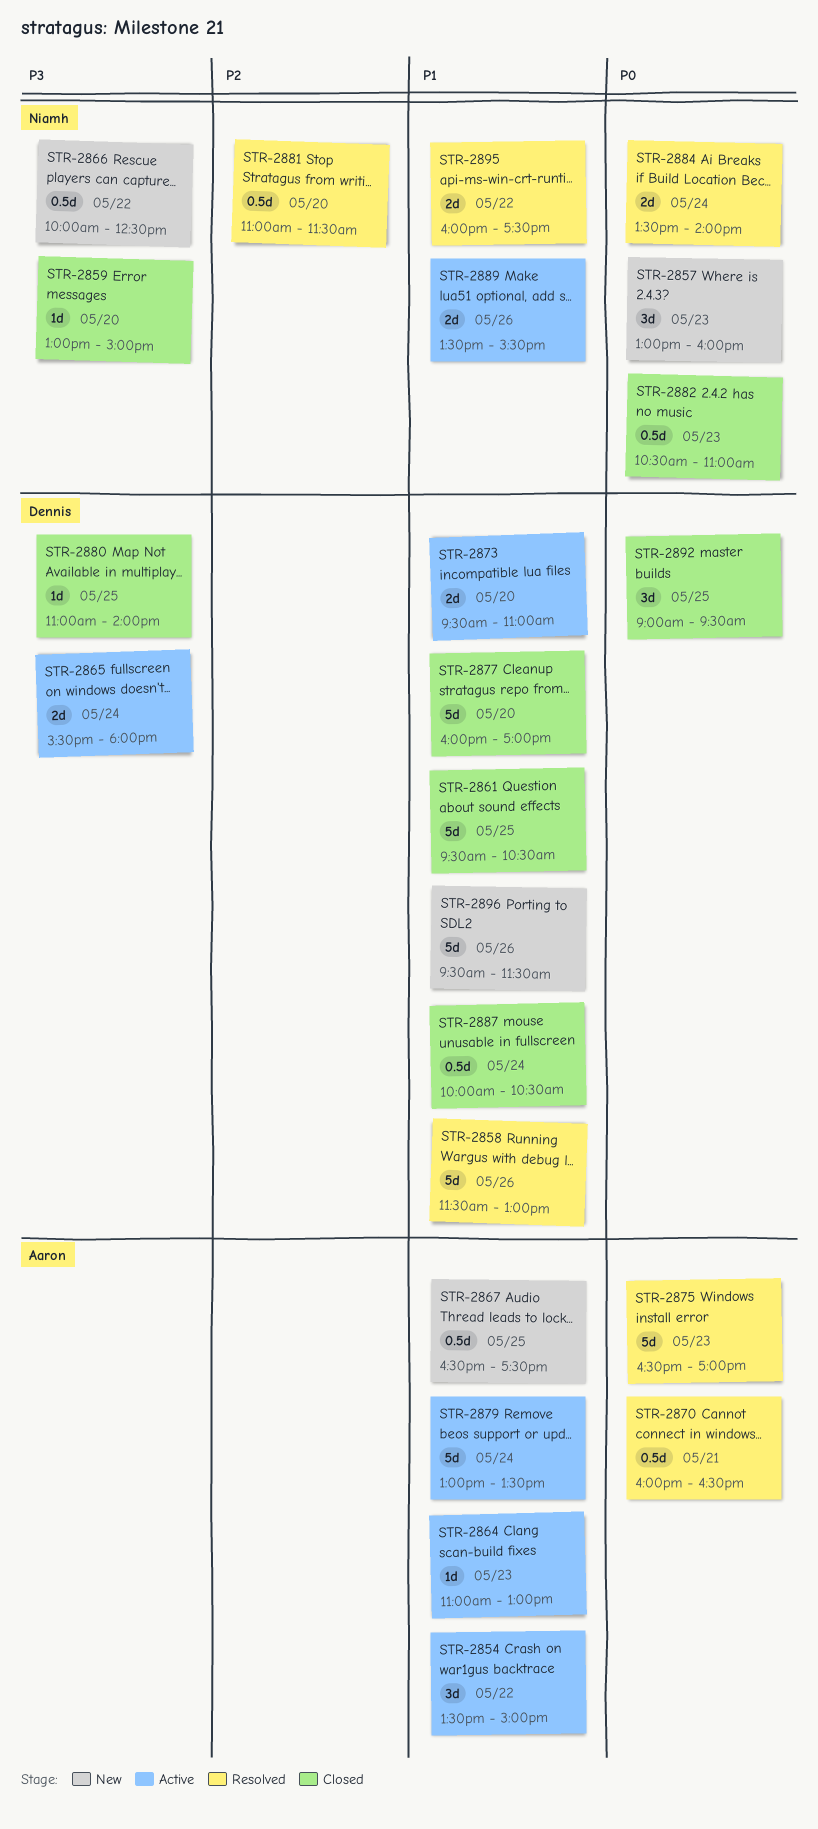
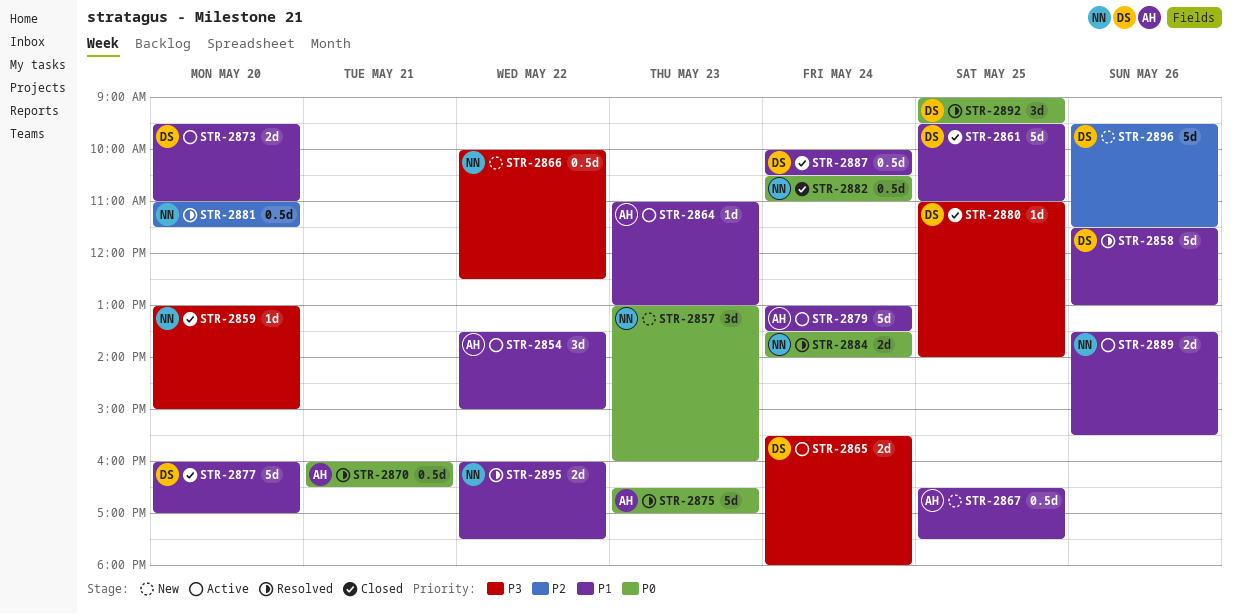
STR-2861, ends: 10:30 -> 11:00
STR-2882, day: May 23 -> May 24
STR-2892, status: Closed -> Resolved
STR-2896, priority: P1 -> P2

